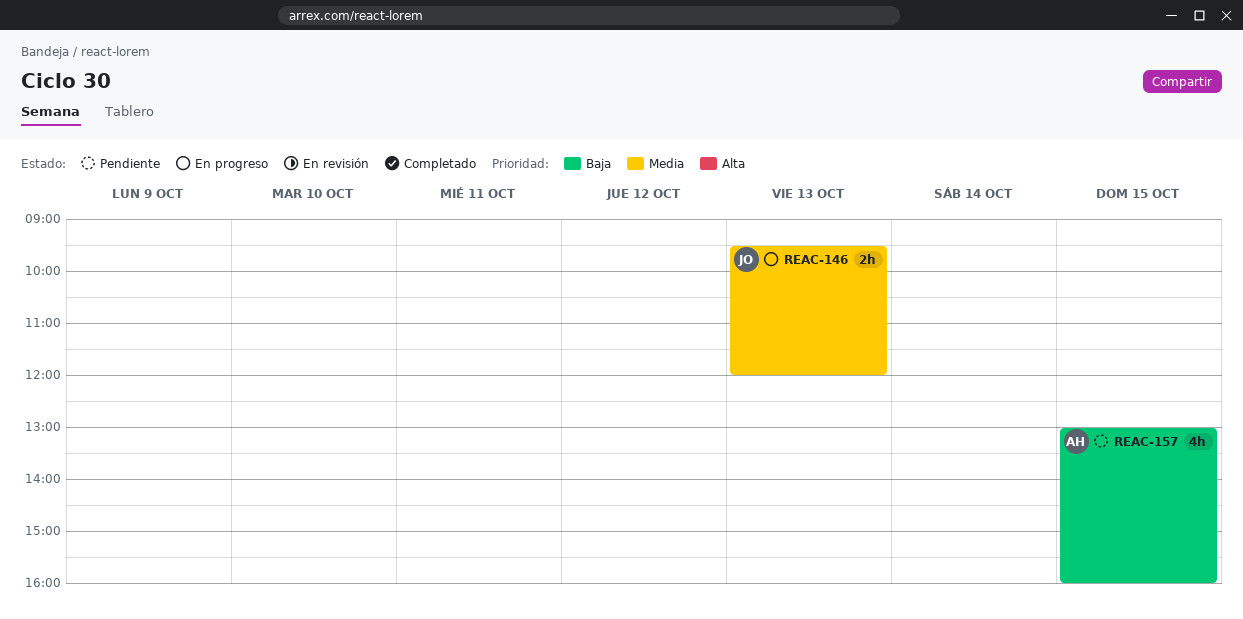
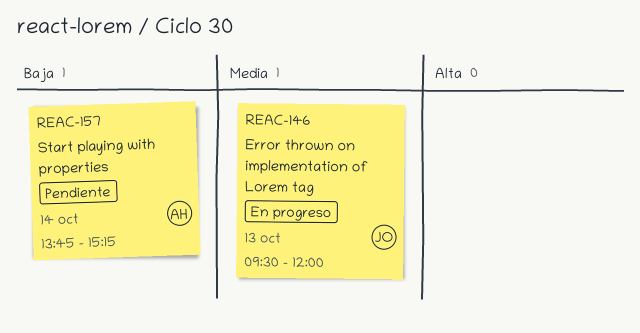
REAC-157, day: Oct 15 -> Oct 14
REAC-157, begins: 13:00 -> 13:45
REAC-157, ends: 16:00 -> 15:15

